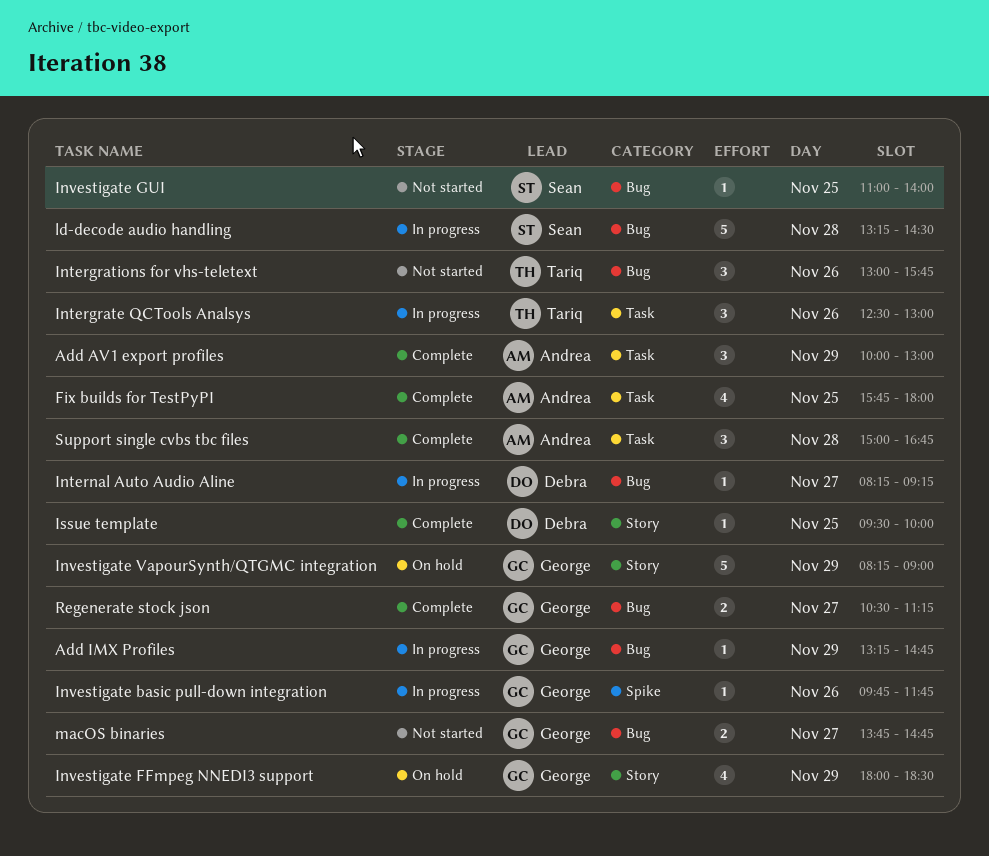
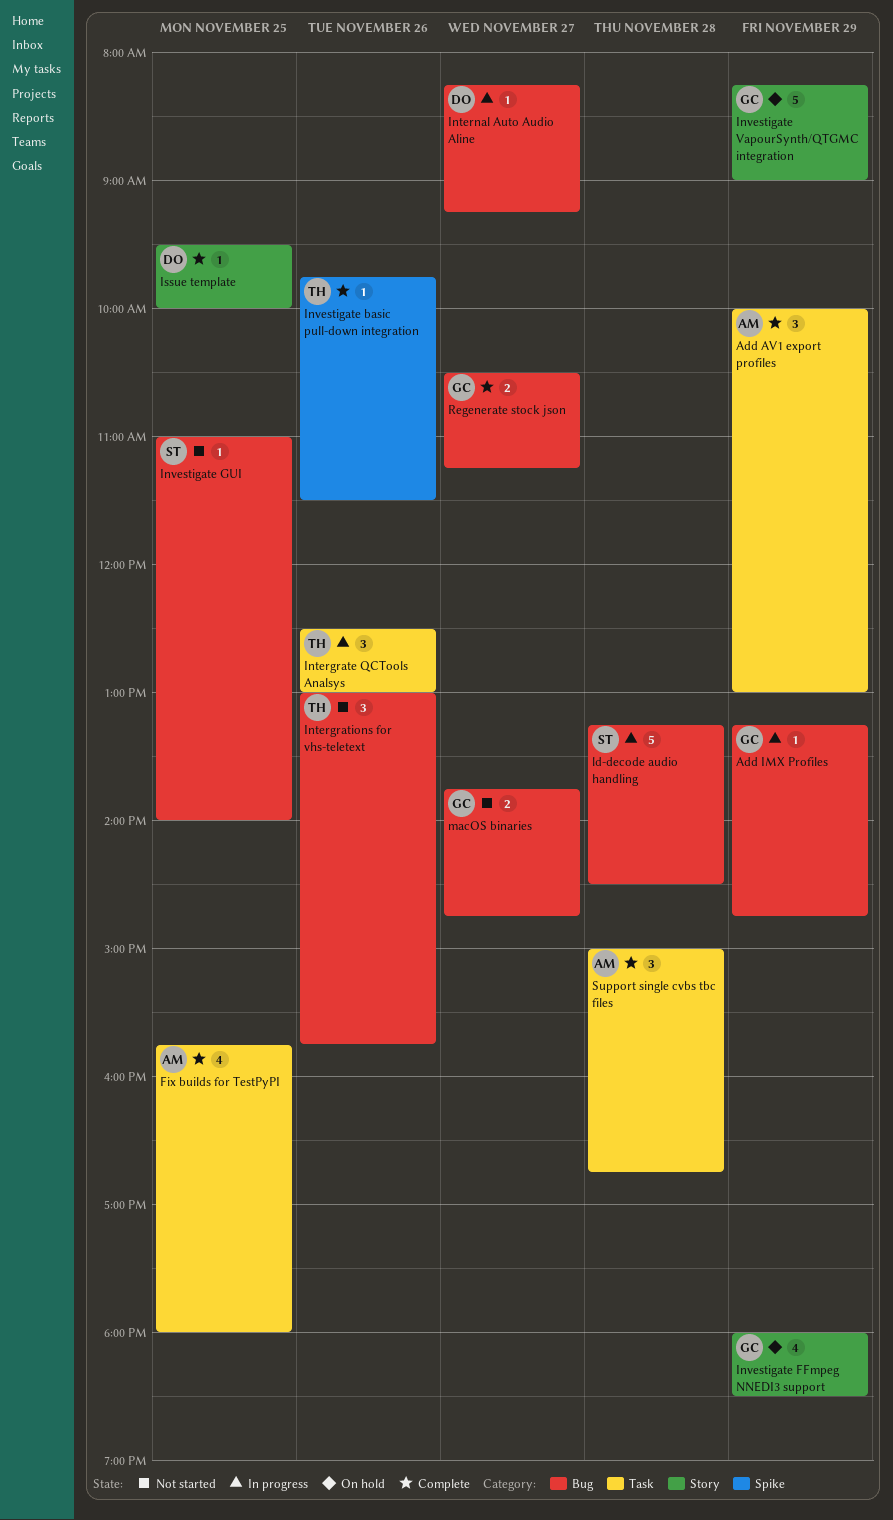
Investigate basic pull-down integration, status: In progress -> Complete
Investigate basic pull-down integration, owner: George -> Tariq
Investigate basic pull-down integration, ends: 11:45 -> 11:30

